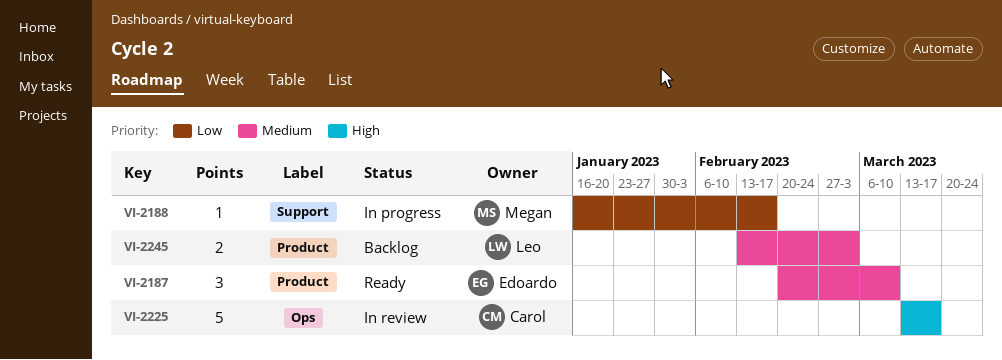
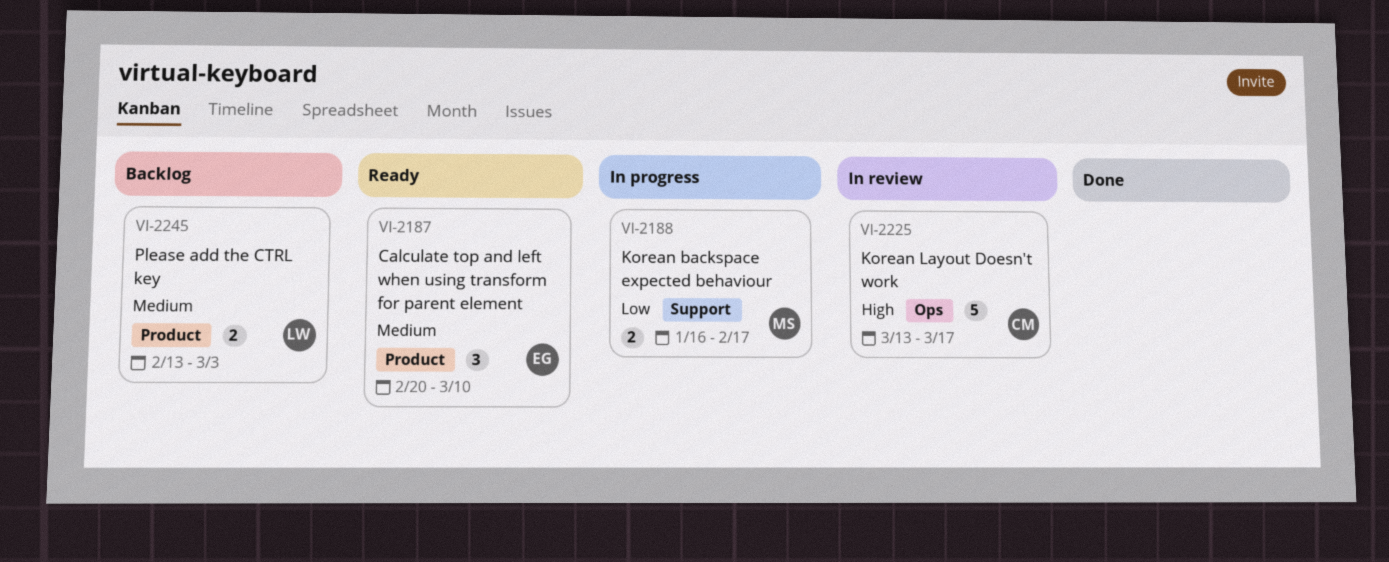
VI-2188, estimate: 1 -> 2

